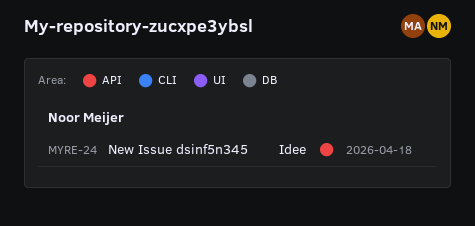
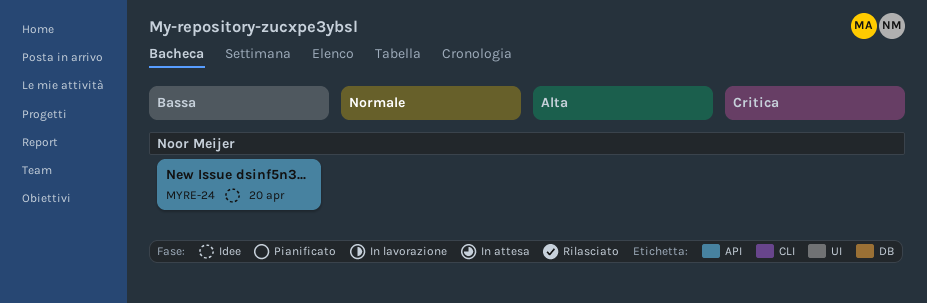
MYRE-24, due: Apr 18 -> Apr 20

